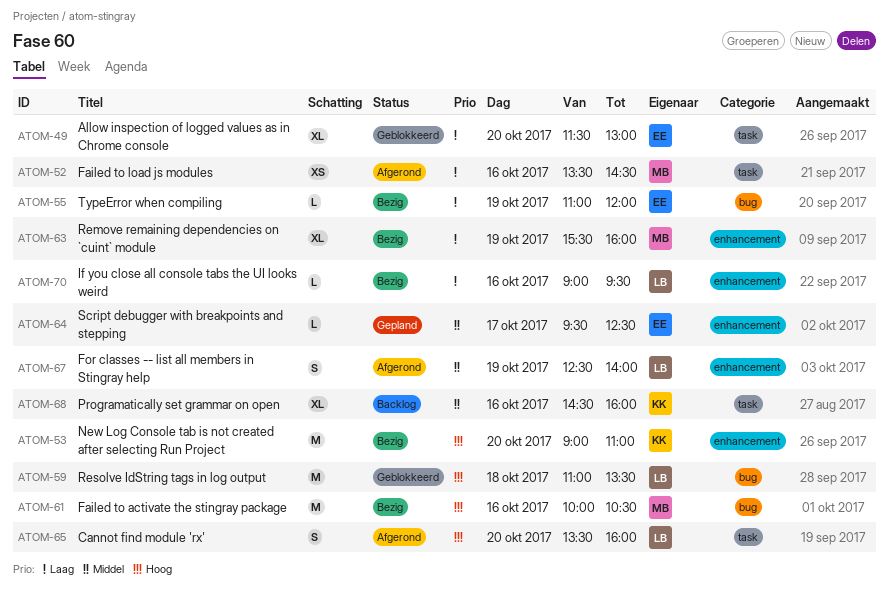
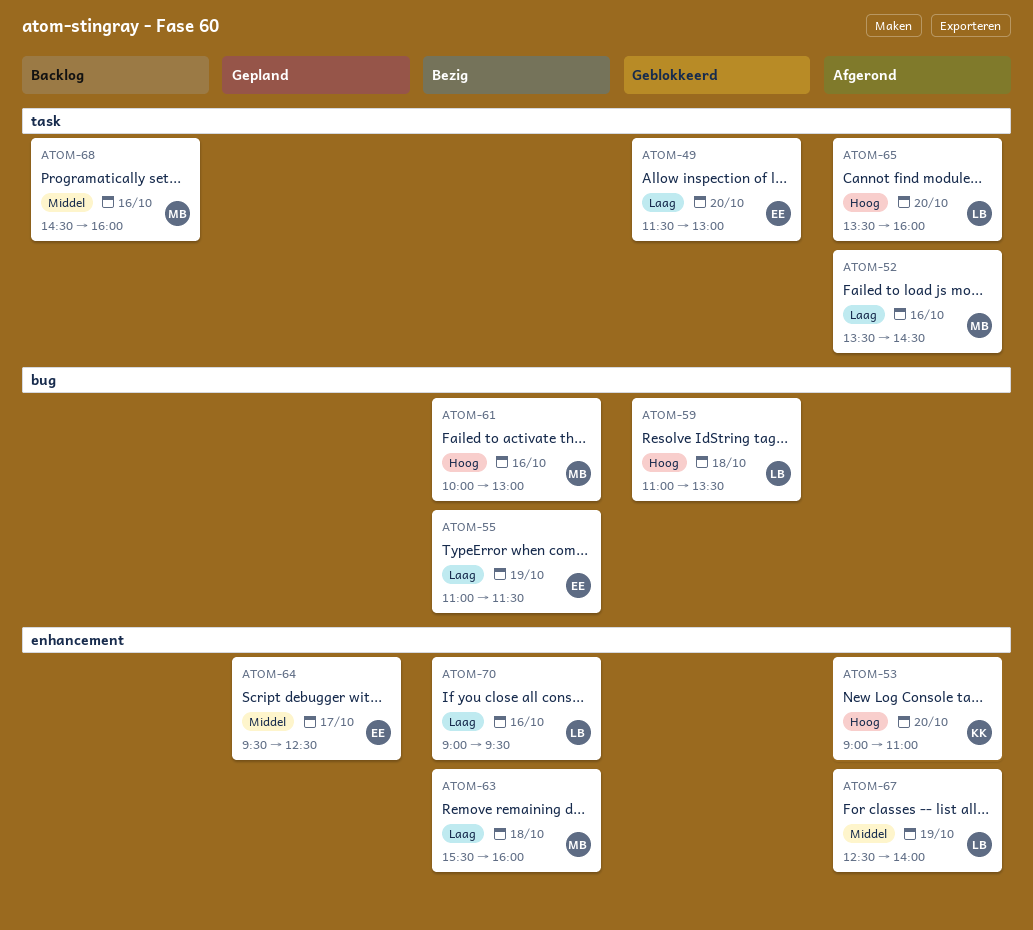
ATOM-53, status: Bezig -> Afgerond
ATOM-55, ends: 12:00 -> 11:30
ATOM-61, ends: 10:30 -> 13:00
ATOM-63, day: Oct 19 -> Oct 18
ATOM-68, owner: KK -> MB

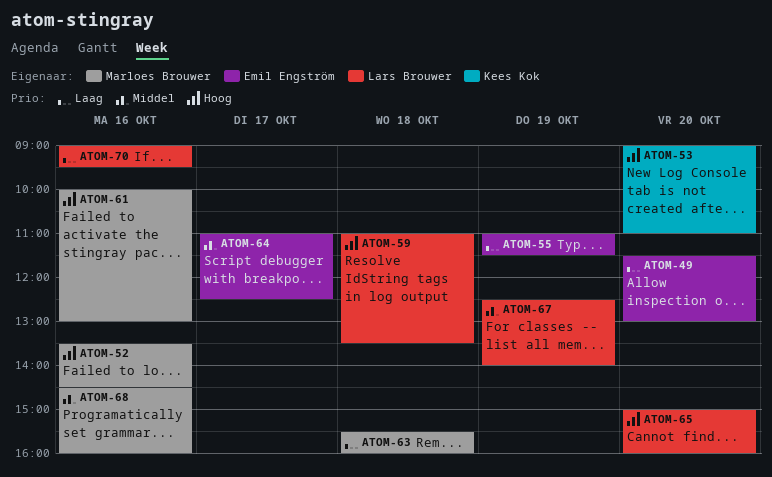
ATOM-52, priority: Laag -> Hoog
ATOM-64, begins: 09:30 -> 11:00
ATOM-65, begins: 13:30 -> 15:00

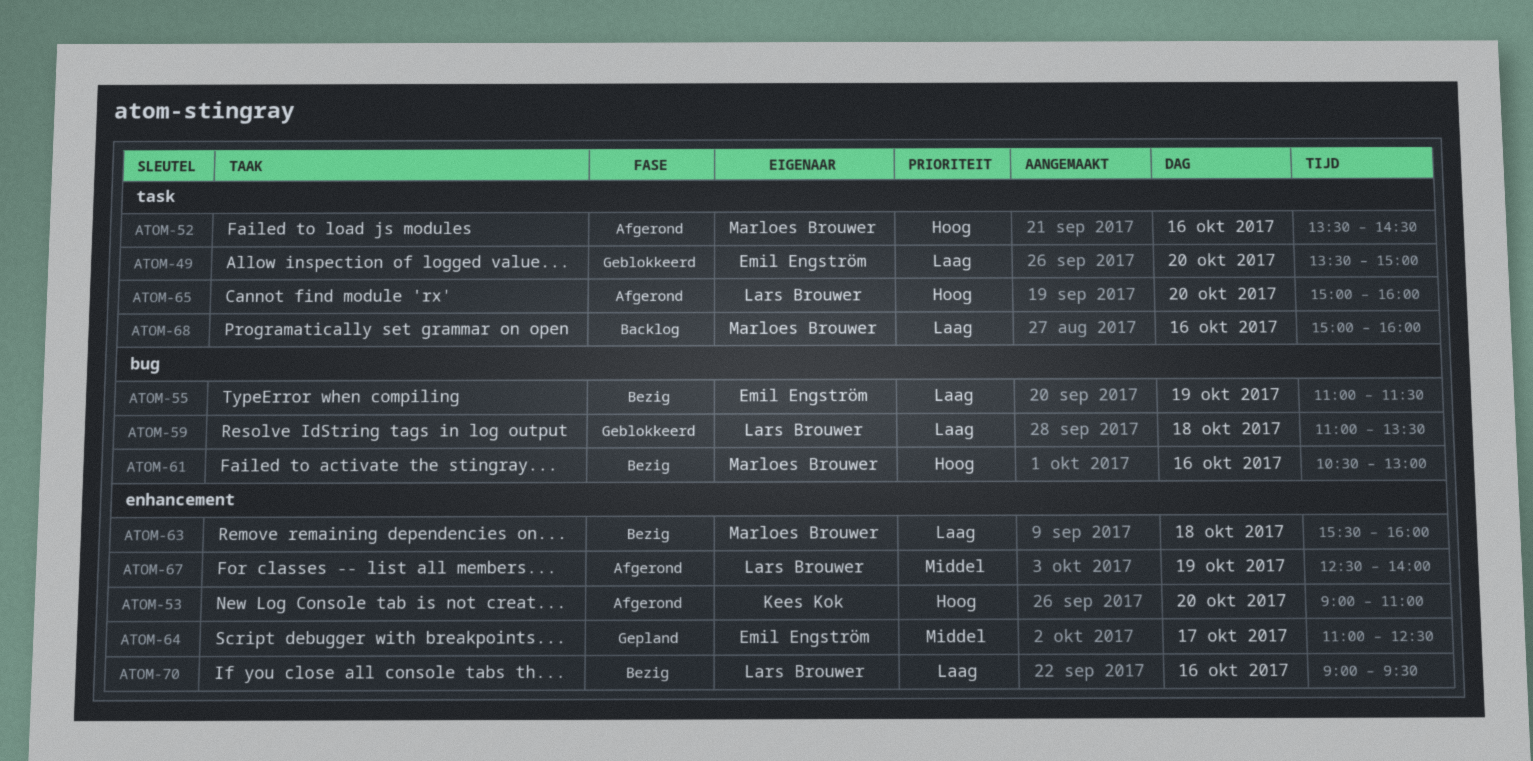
ATOM-49, begins: 11:30 -> 13:30
ATOM-49, ends: 13:00 -> 15:00
ATOM-59, priority: Hoog -> Laag
ATOM-61, begins: 10:00 -> 10:30
ATOM-68, priority: Middel -> Laag
ATOM-68, begins: 14:30 -> 15:00

